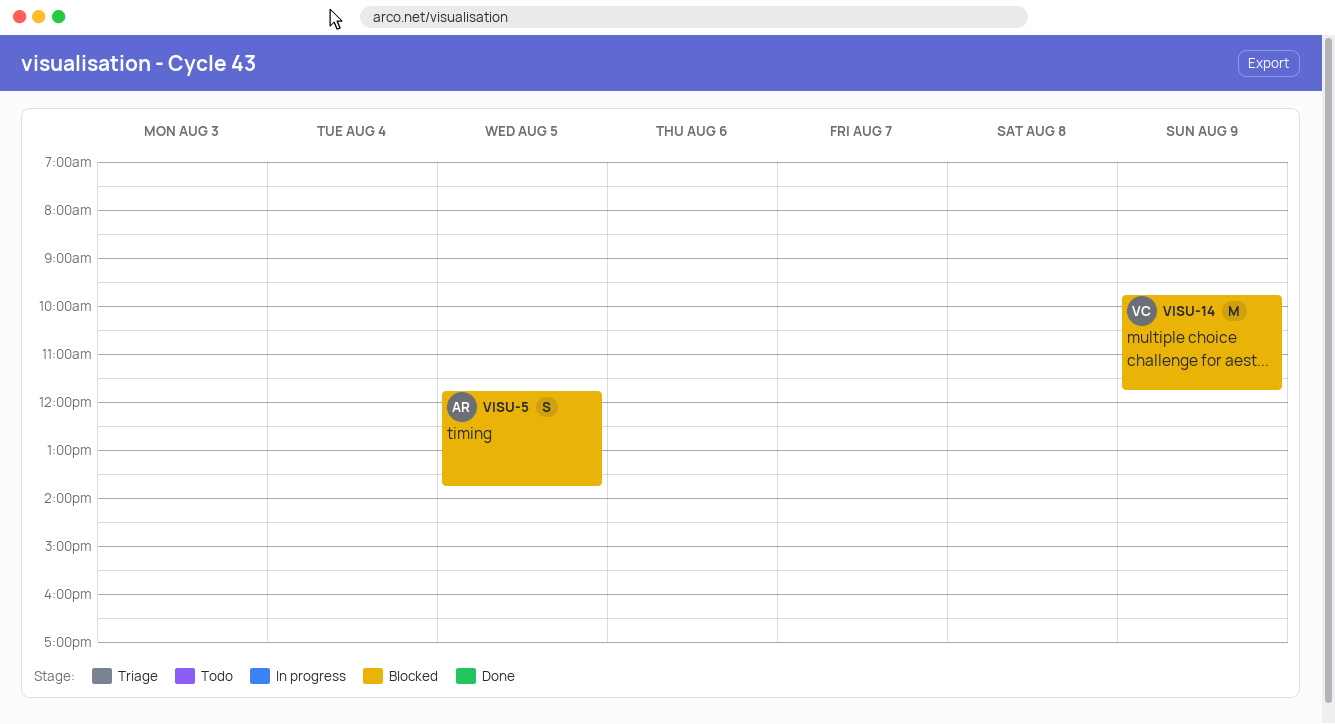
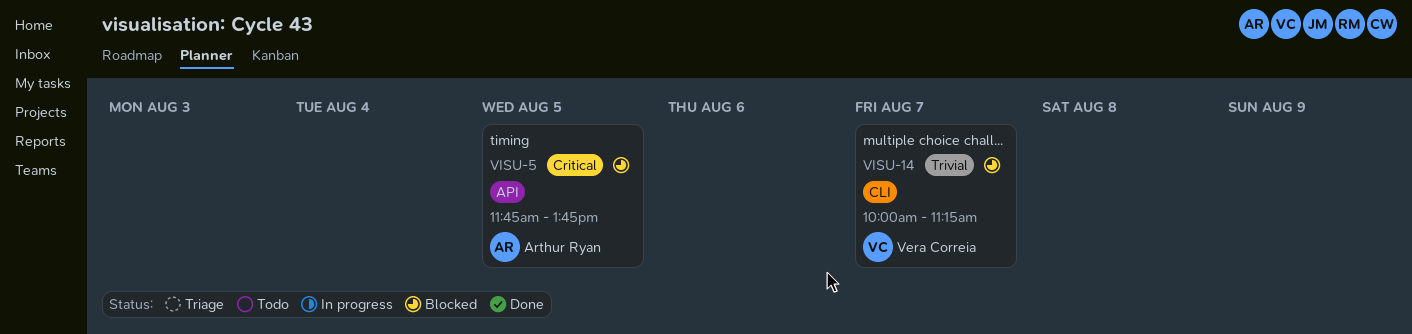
VISU-14, day: Aug 9 -> Aug 7
VISU-14, begins: 09:45 -> 10:00
VISU-14, ends: 11:45 -> 11:15

